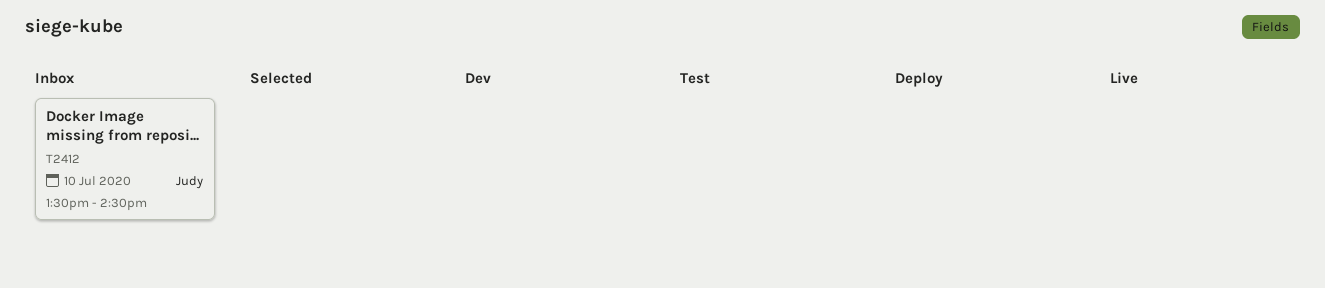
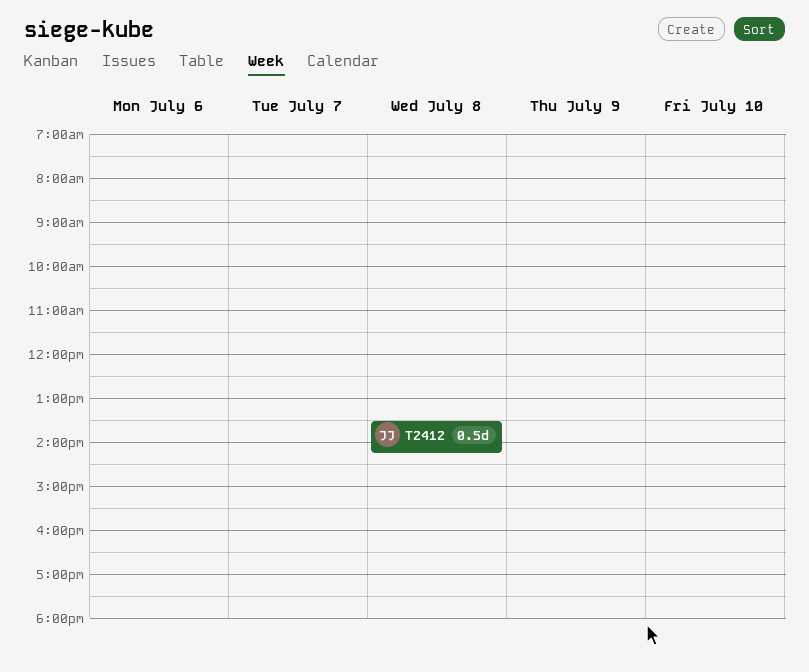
T2412, day: Jul 10 -> Jul 8
T2412, ends: 14:30 -> 14:15

